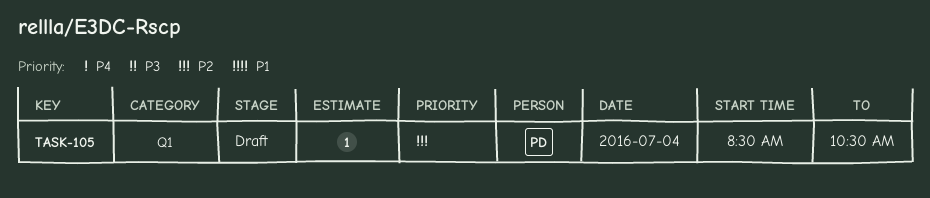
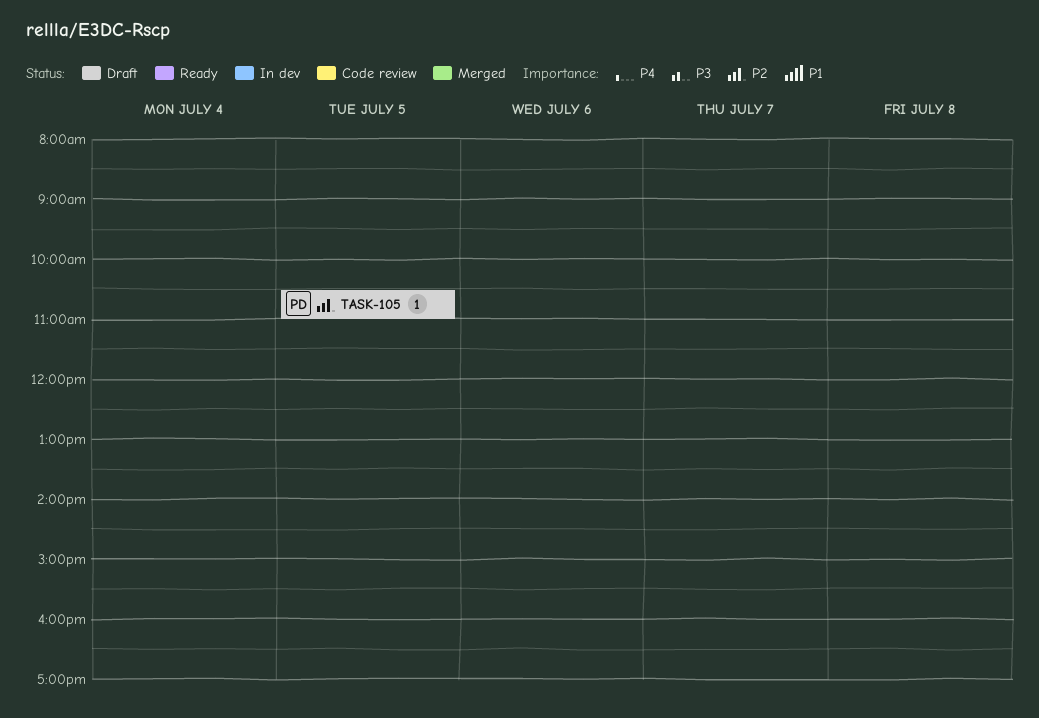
TASK-105, day: Jul 4 -> Jul 5
TASK-105, begins: 08:30 -> 10:30
TASK-105, ends: 10:30 -> 11:00

